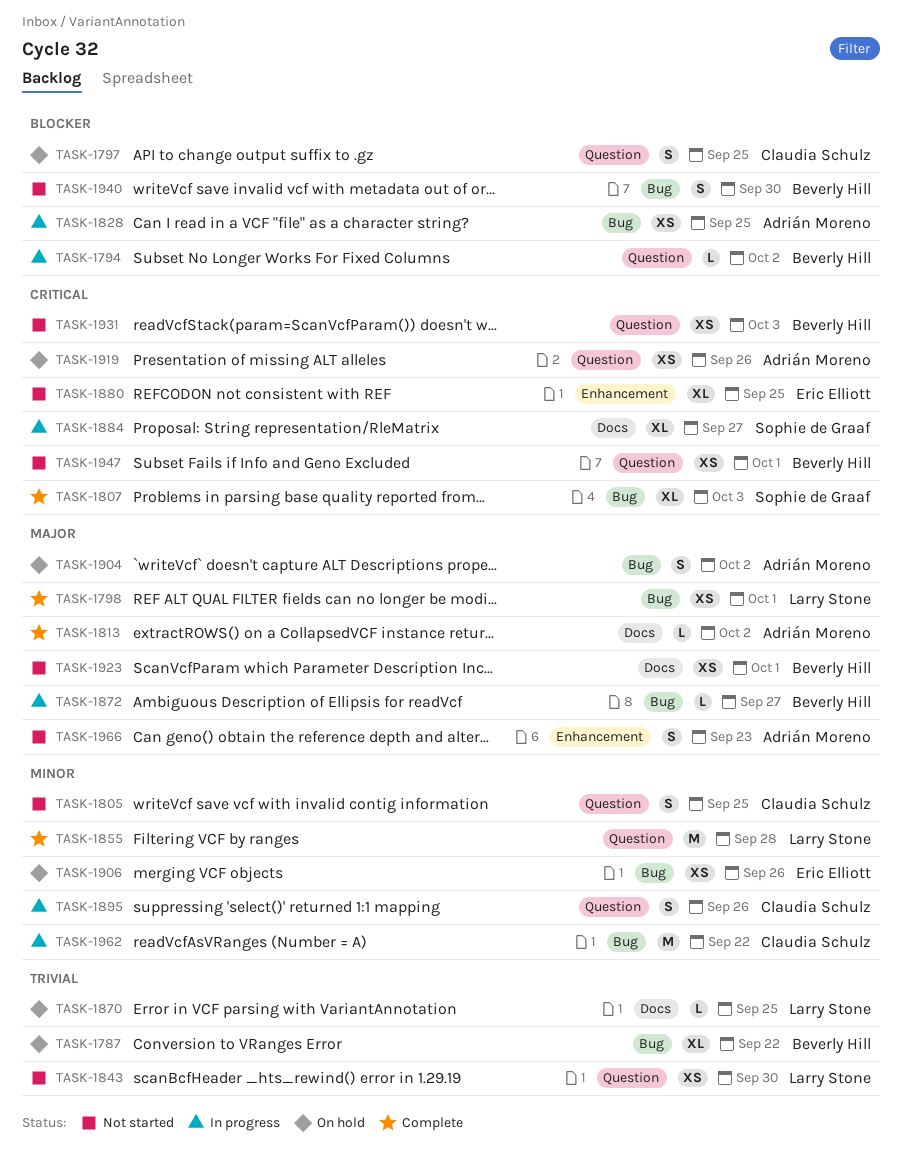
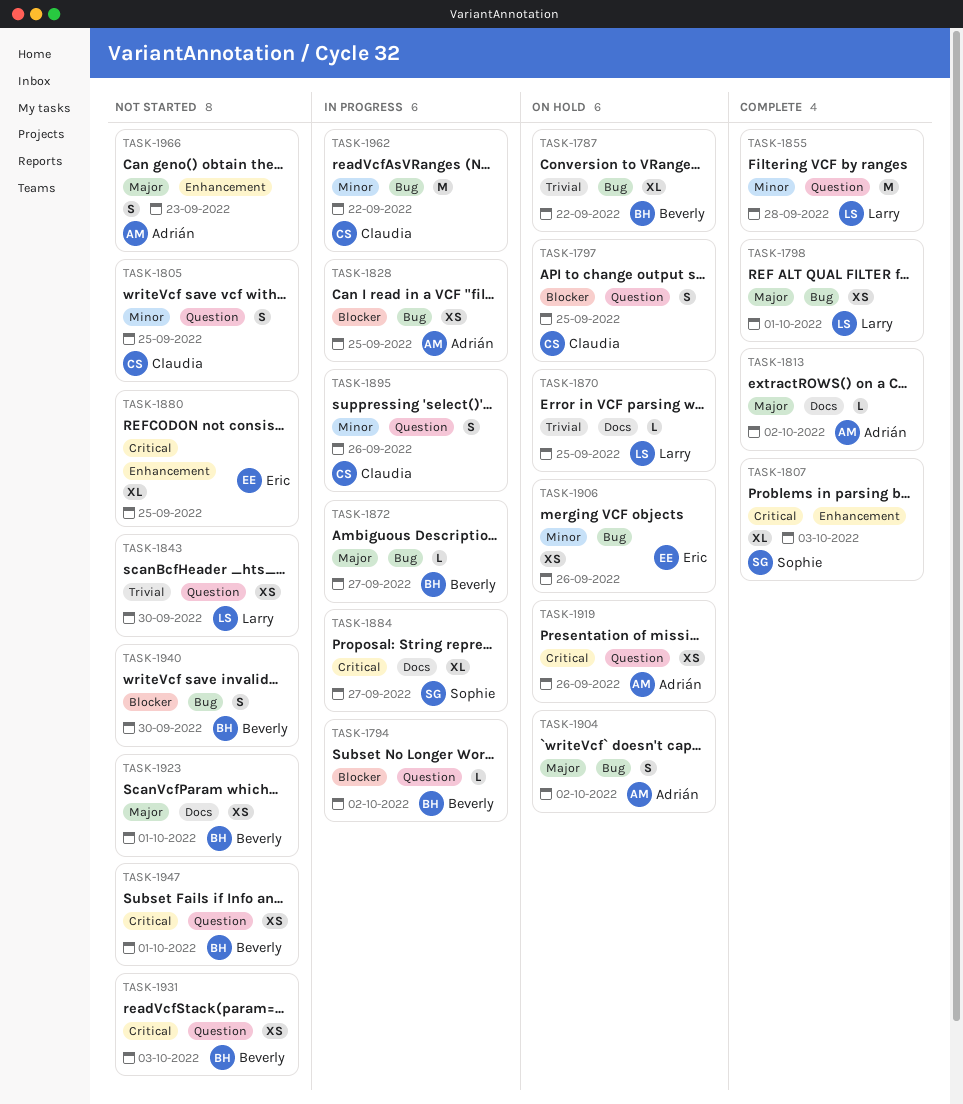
TASK-1807, label: Bug -> Enhancement

